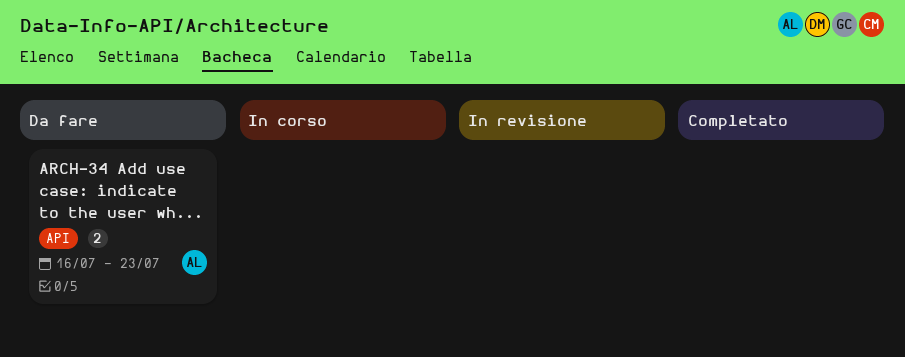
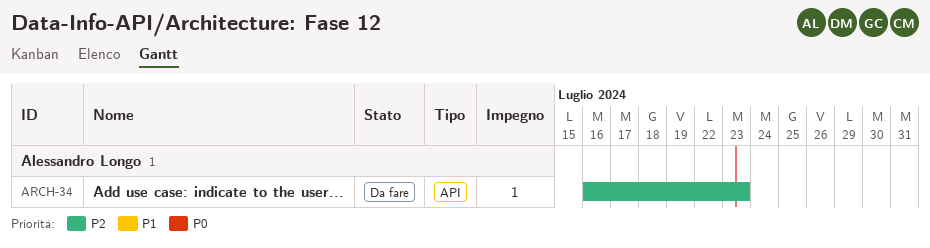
ARCH-34, estimate: 2 -> 1

